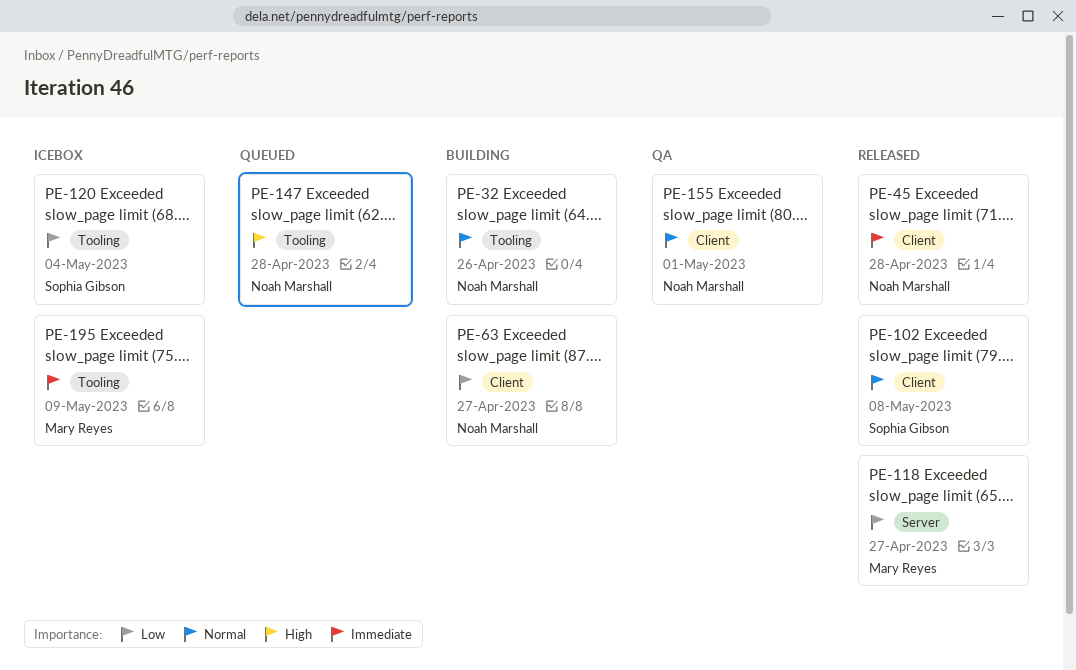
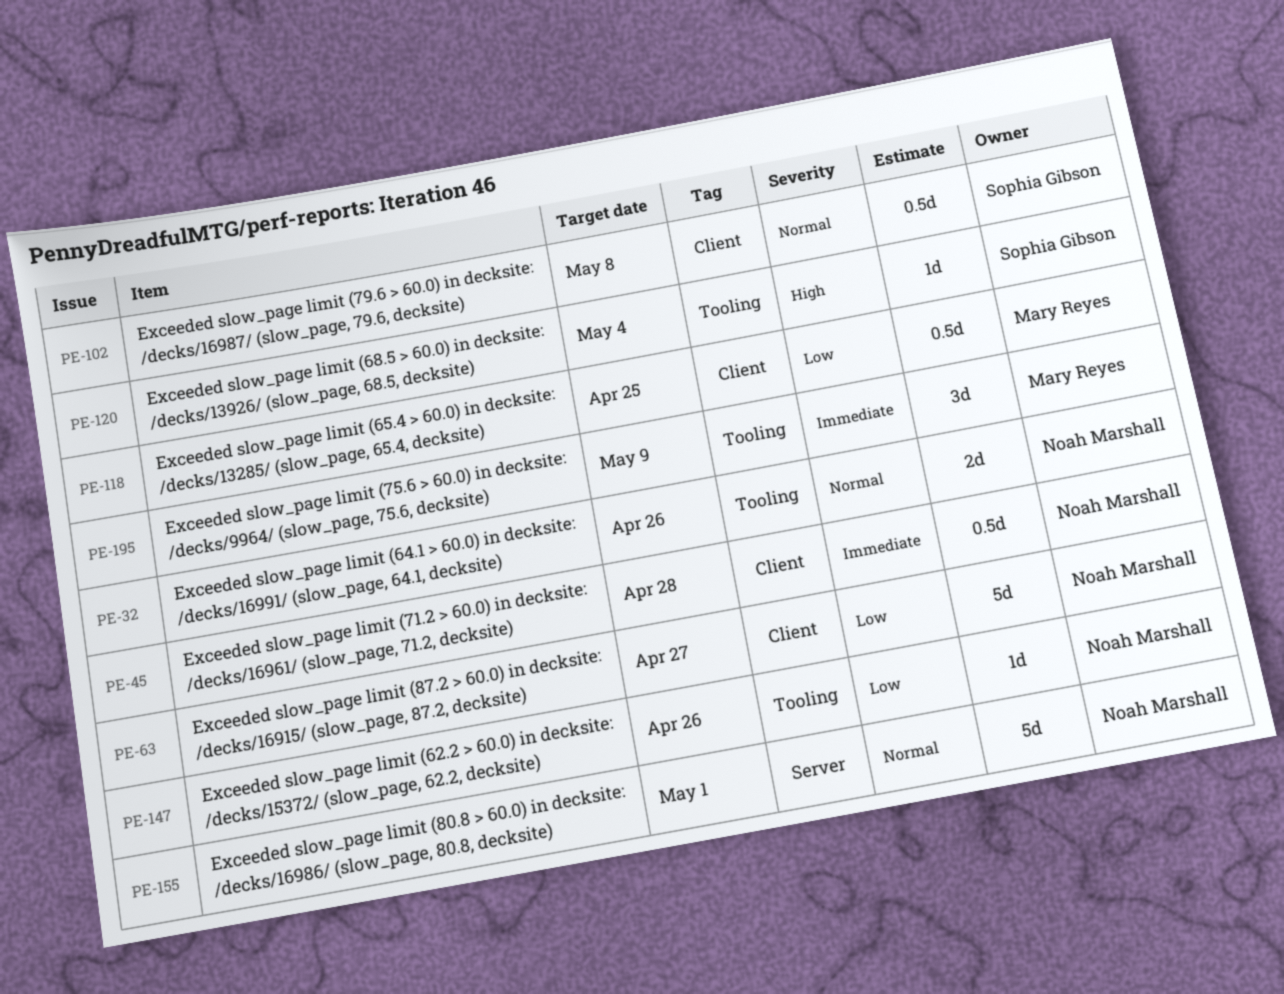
PE-118, label: Server -> Client
PE-118, due: Apr 27 -> Apr 25
PE-120, priority: Low -> High
PE-147, priority: High -> Low
PE-147, due: Apr 28 -> Apr 26
PE-155, label: Client -> Server

